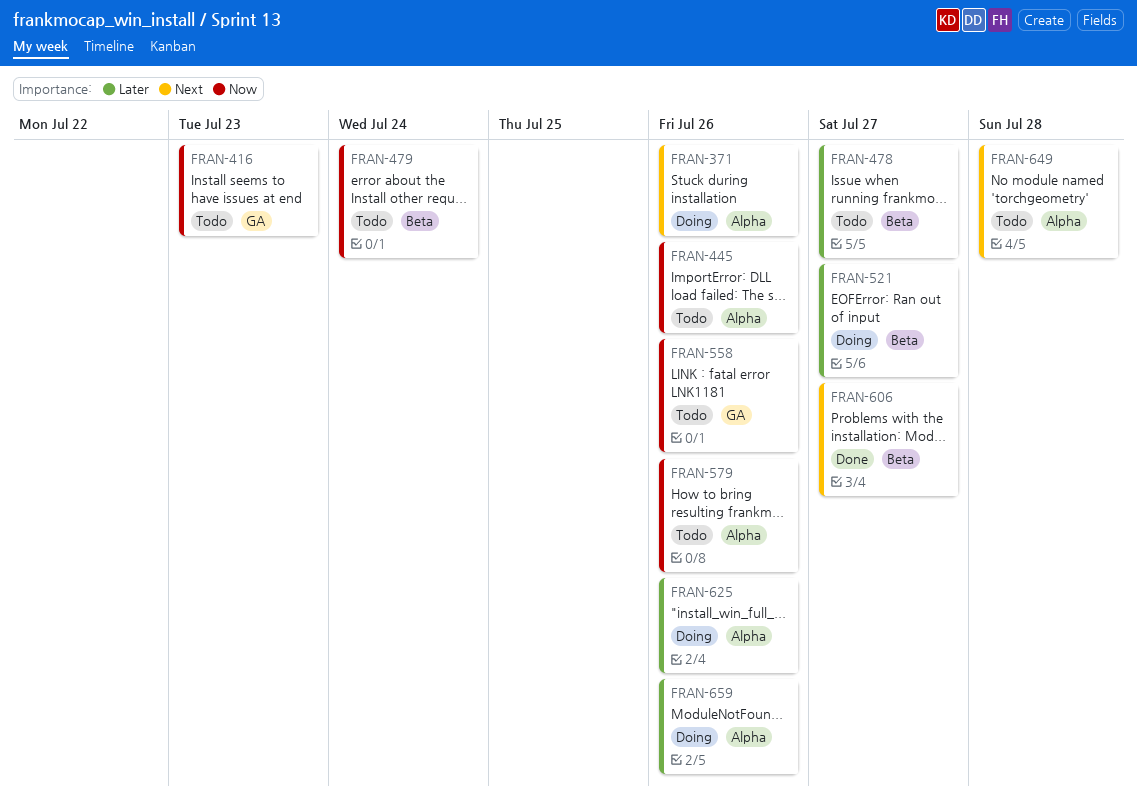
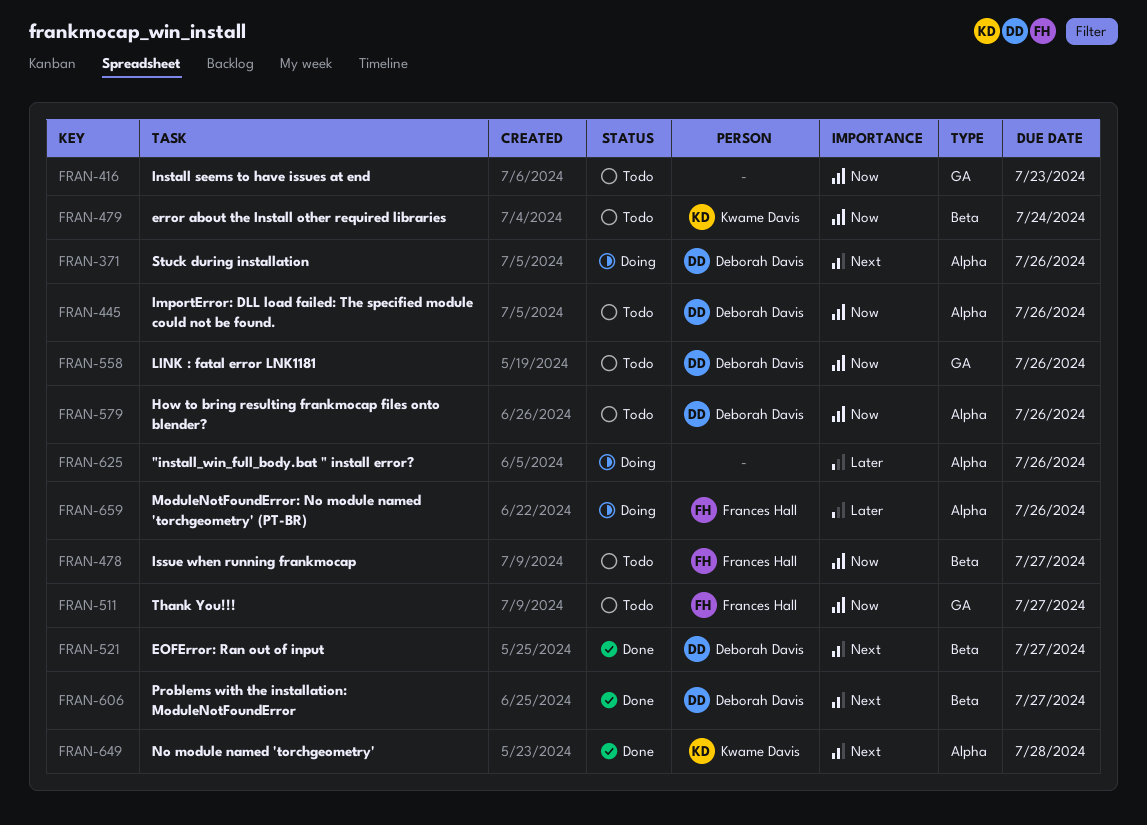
FRAN-478, priority: Later -> Now
FRAN-511: none -> present
FRAN-521, status: Doing -> Done
FRAN-521, priority: Later -> Next
FRAN-649, status: Todo -> Done

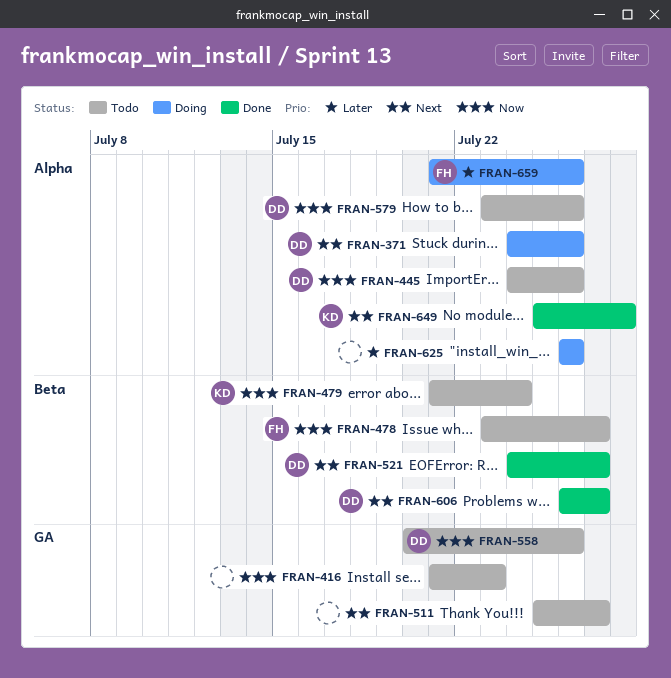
FRAN-511, owner: Frances Hall -> none
FRAN-511, priority: Now -> Next

